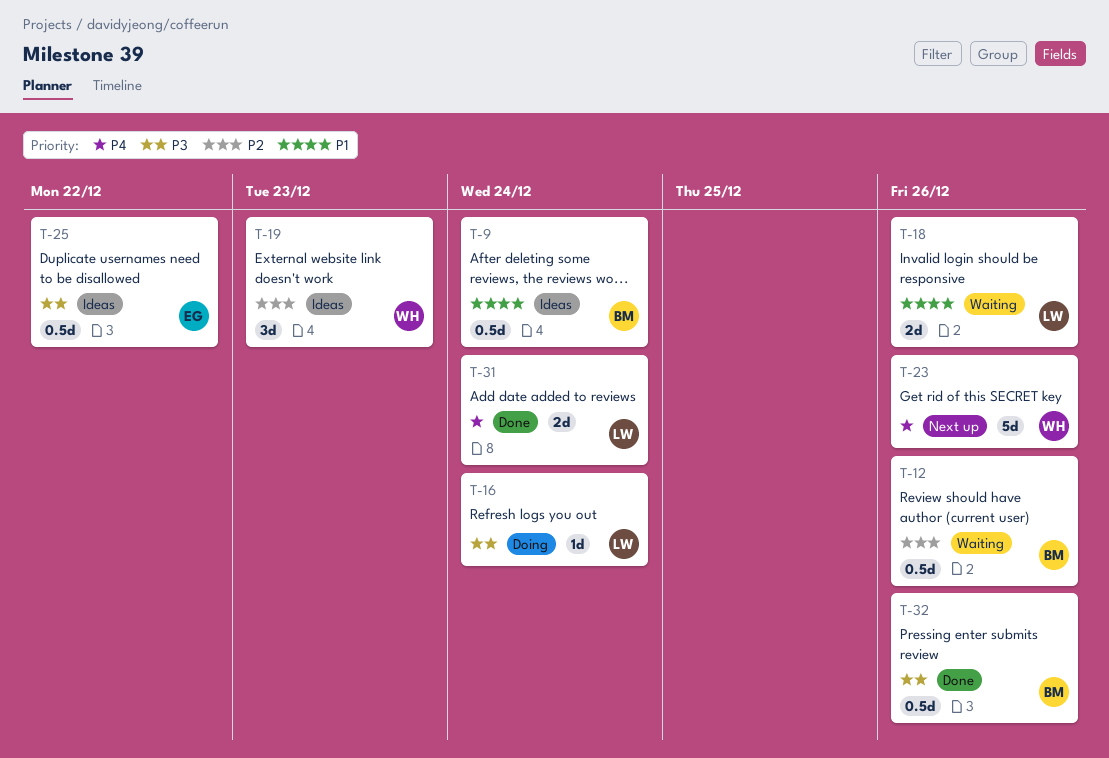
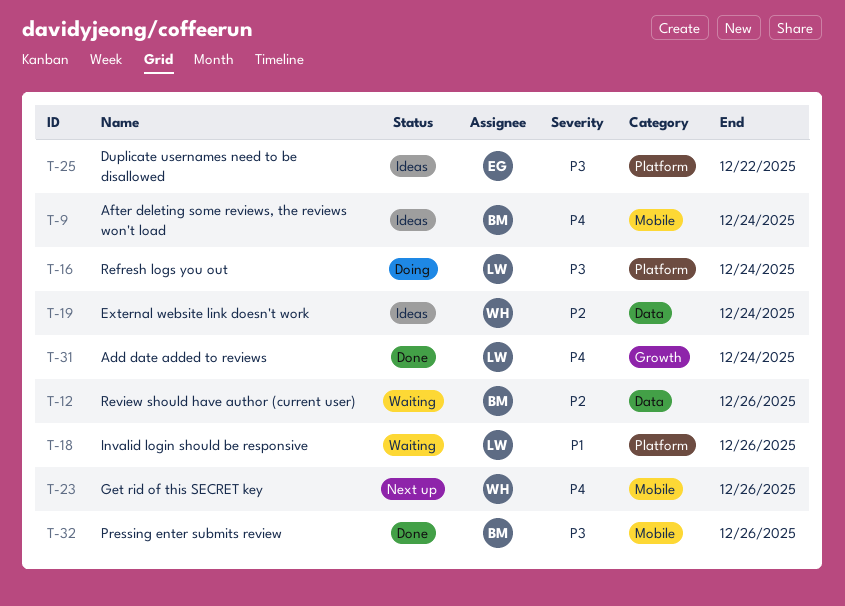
T-9, priority: P1 -> P4
T-19, due: Dec 23 -> Dec 24

